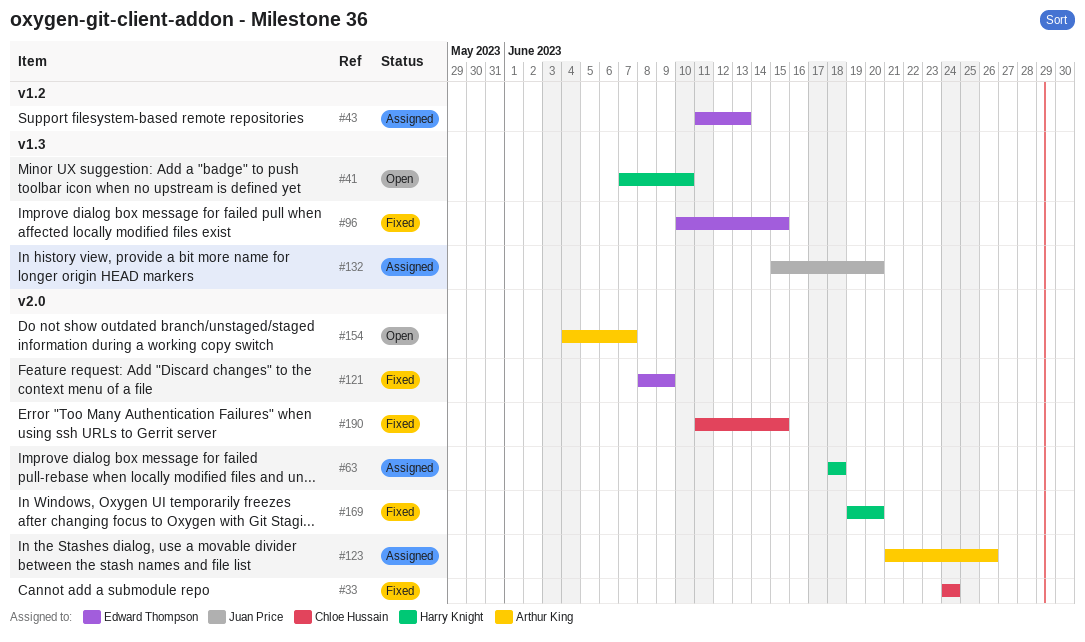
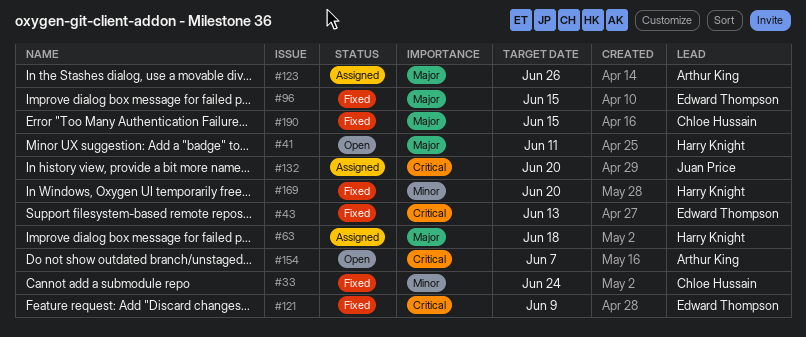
#41, due: Jun 10 -> Jun 11
#43, status: Assigned -> Fixed

